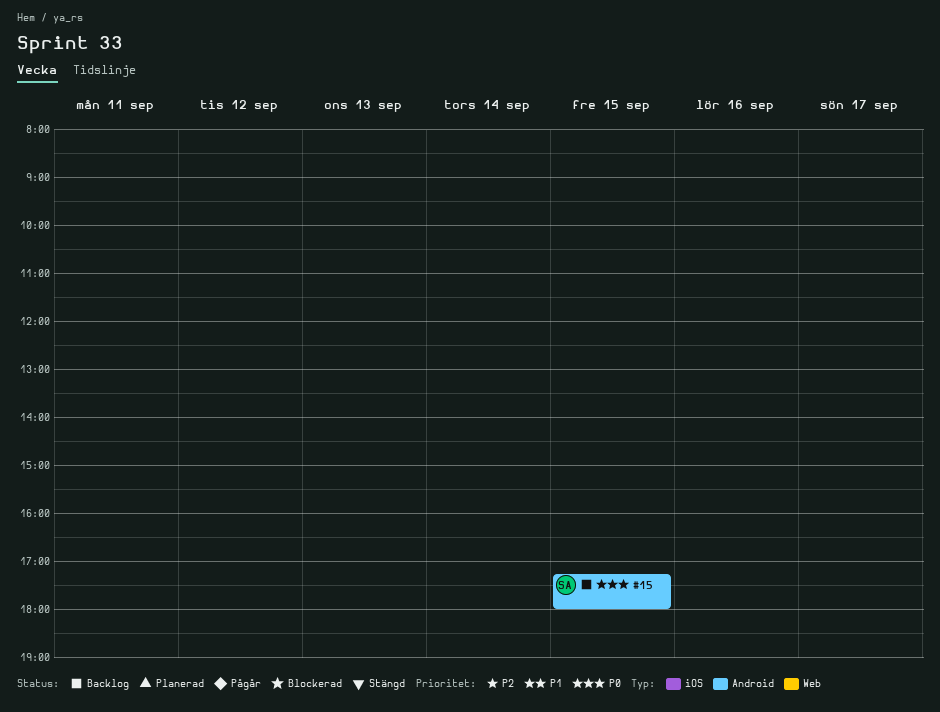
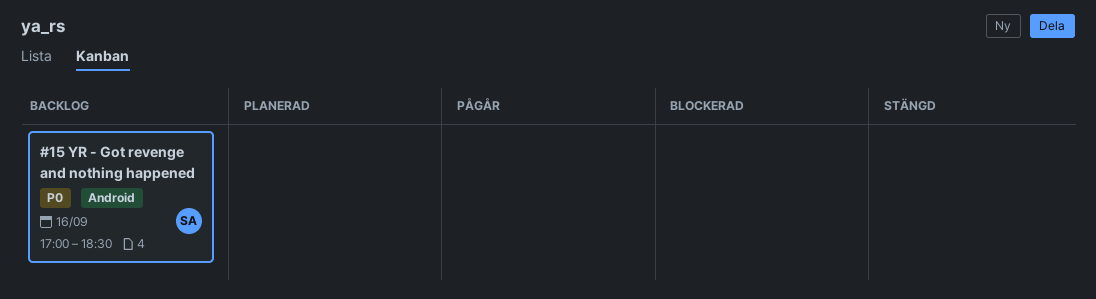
#15, day: Sep 15 -> Sep 16
#15, begins: 17:15 -> 17:00
#15, ends: 18:00 -> 18:30

